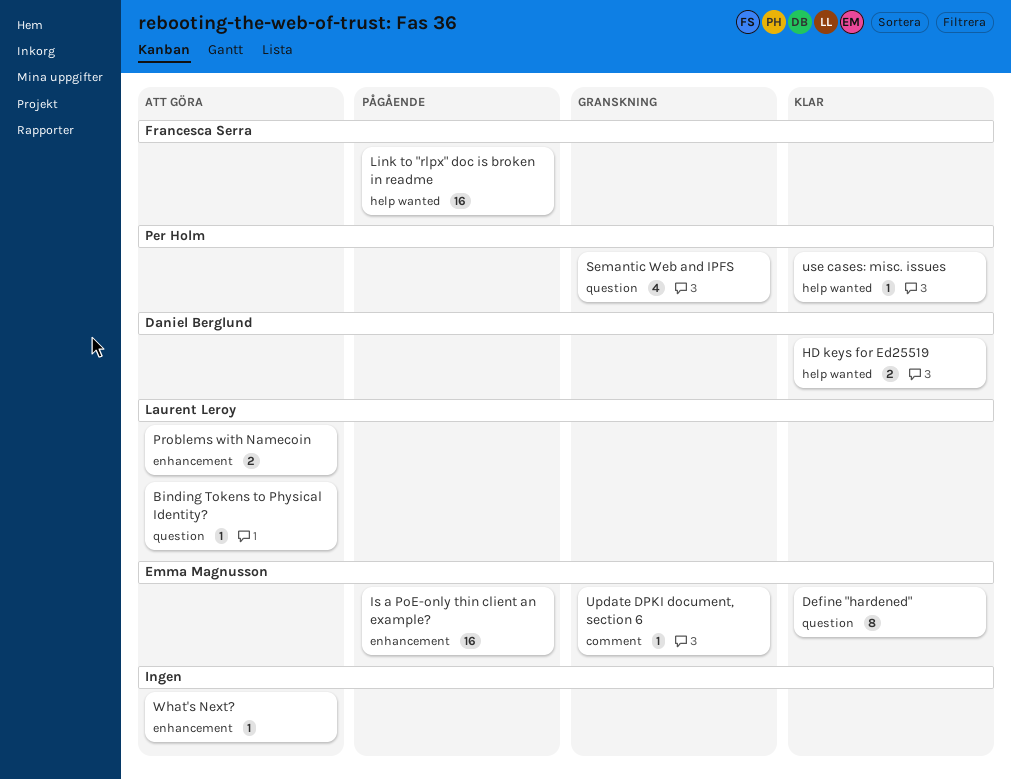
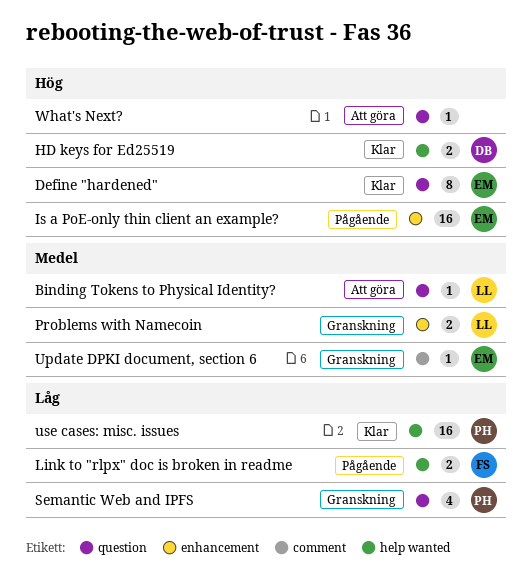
Link to "rlpx" doc is broken in readme, estimate: 16 -> 2
Problems with Namecoin, status: Att göra -> Granskning
use cases: misc. issues, estimate: 1 -> 16
What's Next?, label: enhancement -> question

